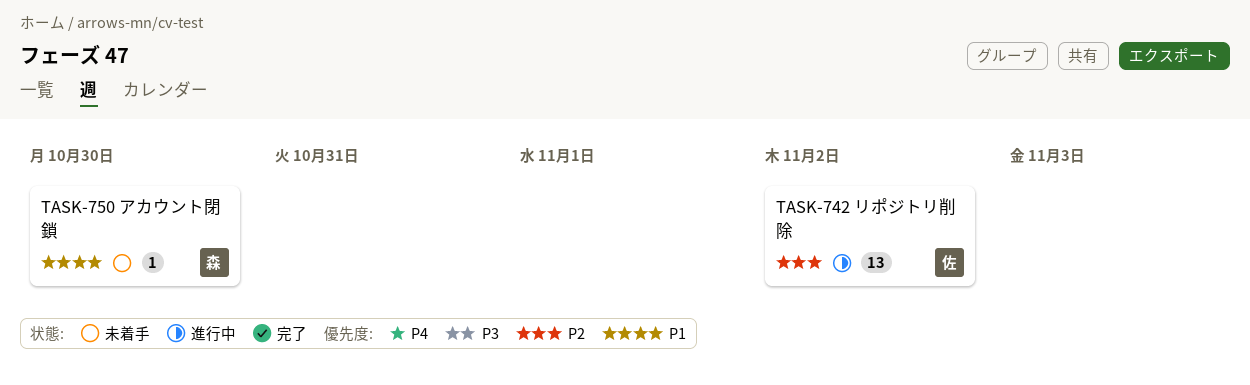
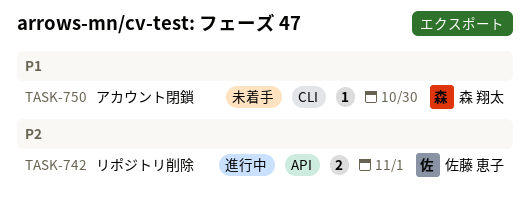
TASK-742, estimate: 13 -> 2
TASK-742, due: Nov 2 -> Nov 1

